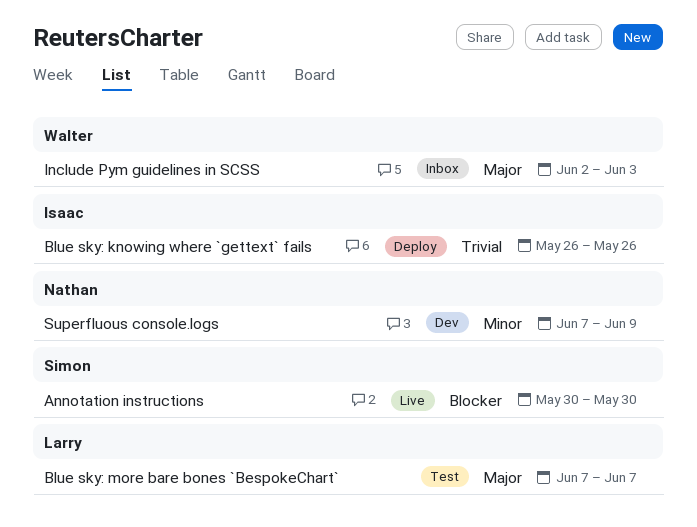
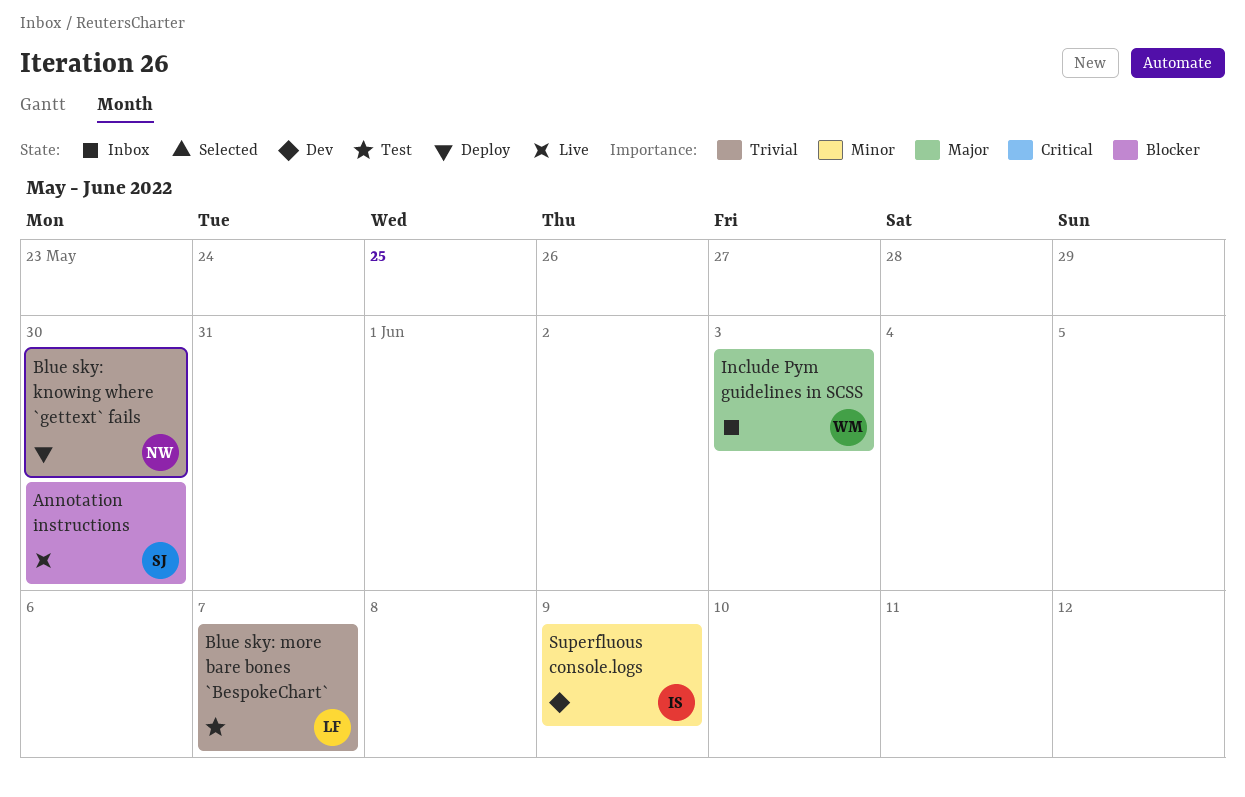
Blue sky: knowing where `gettext` fails, owner: Isaac -> Nathan
Blue sky: knowing where `gettext` fails, due: May 26 -> May 30
Blue sky: more bare bones `BespokeChart`, priority: Major -> Trivial
Superfluous console.logs, owner: Nathan -> Isaac

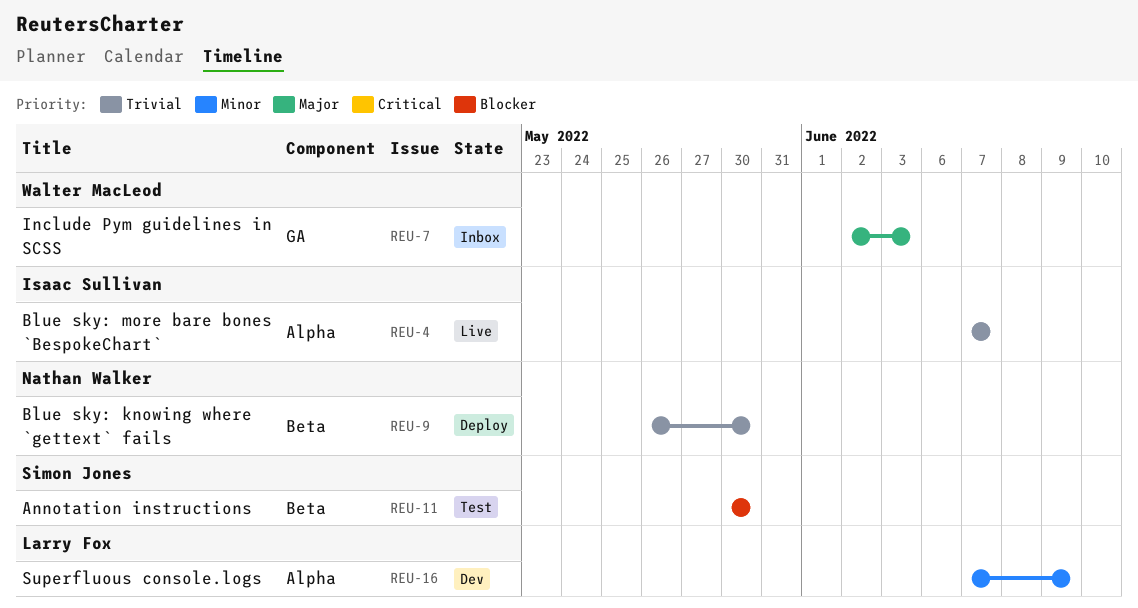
Annotation instructions, status: Live -> Test
Blue sky: more bare bones `BespokeChart`, status: Test -> Live
Blue sky: more bare bones `BespokeChart`, owner: Larry Fox -> Isaac Sullivan
Superfluous console.logs, owner: Isaac Sullivan -> Larry Fox

